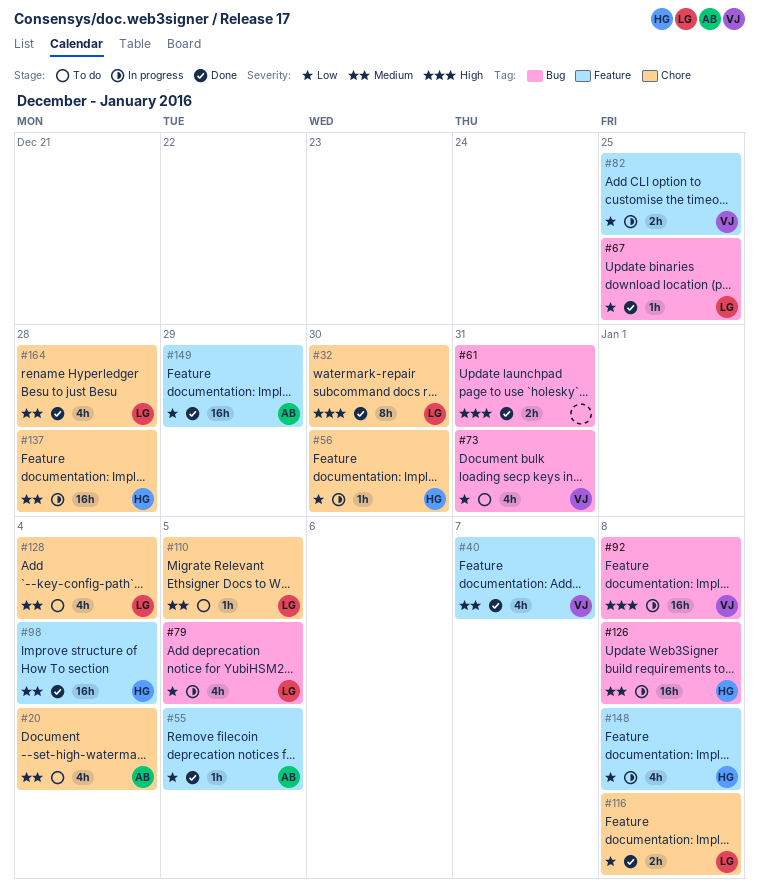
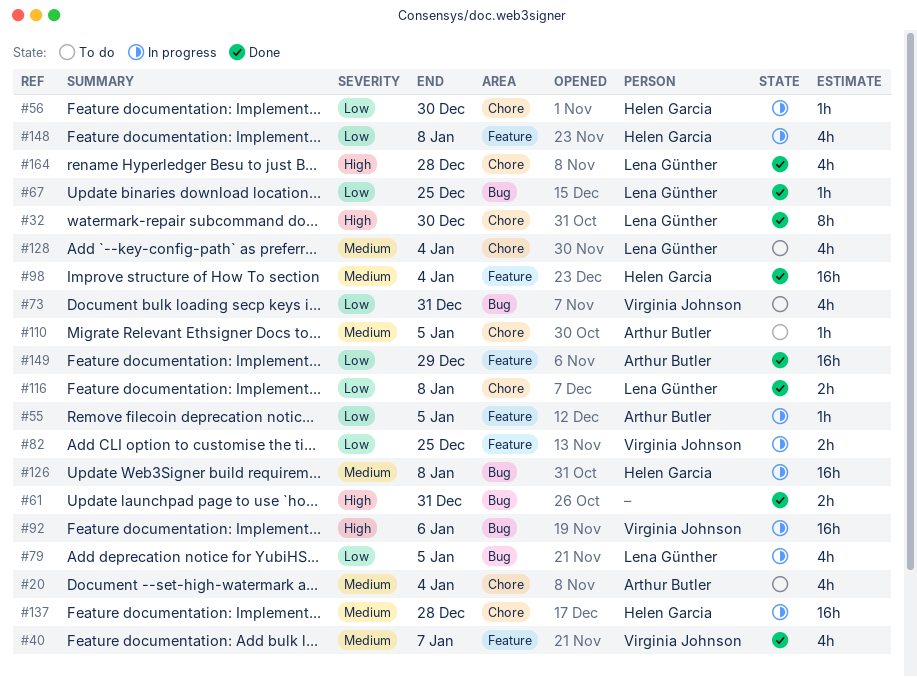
#55, status: Done -> In progress
#92, due: Jan 8 -> Jan 6
#110, owner: Lena Günther -> Arthur Butler
#164, priority: Medium -> High

